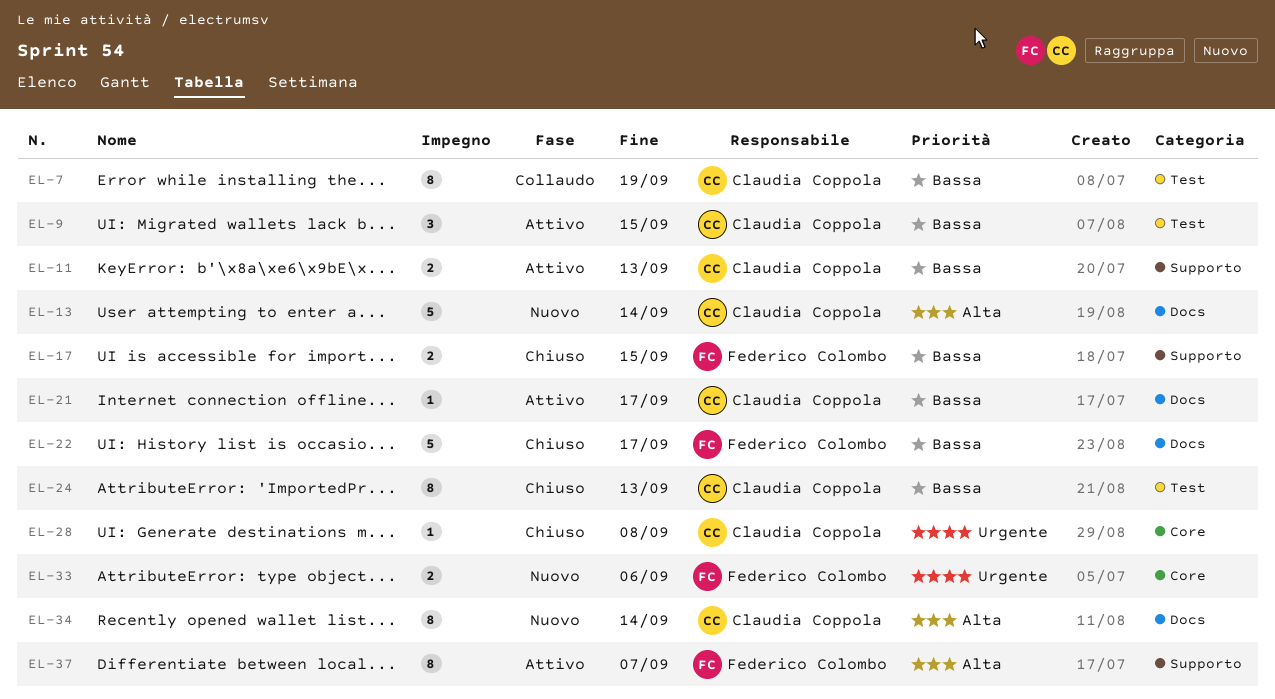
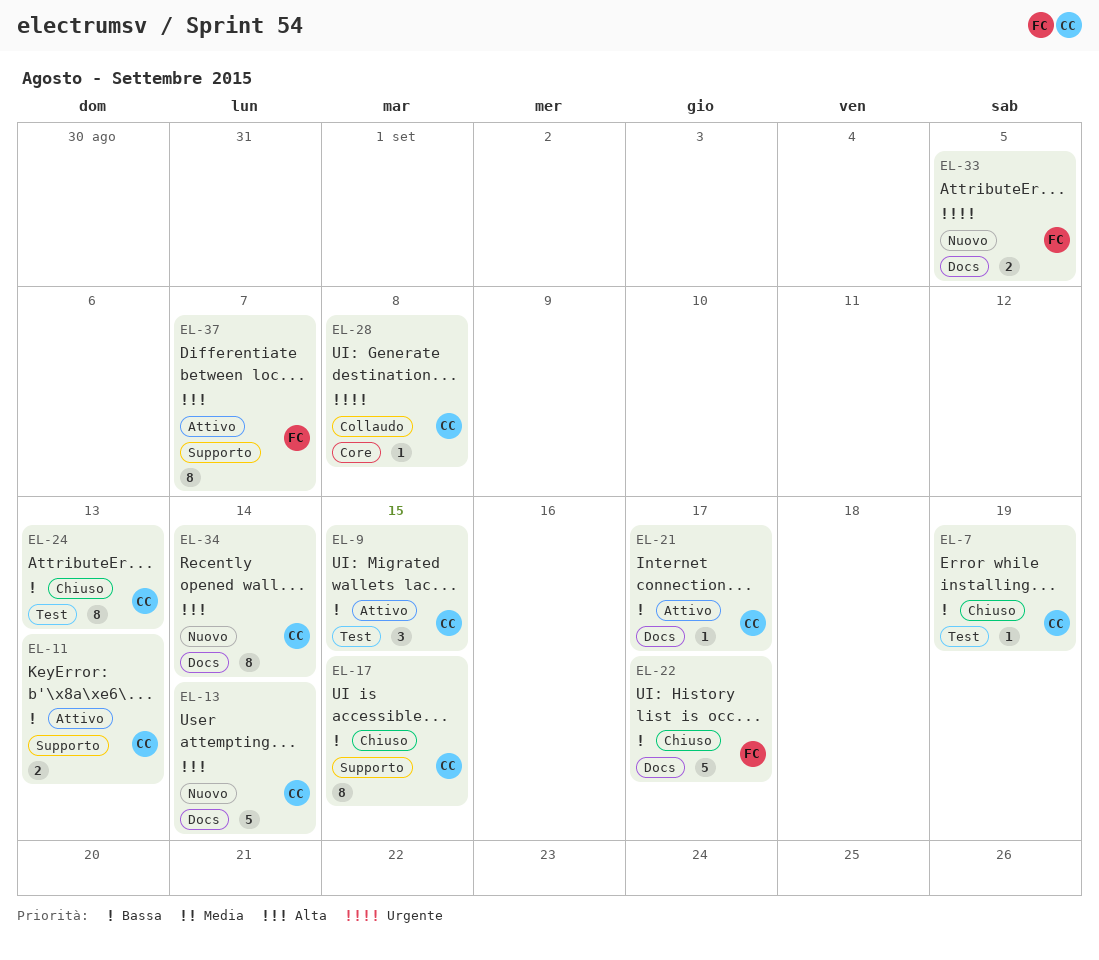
EL-7, status: Collaudo -> Chiuso
EL-7, estimate: 8 -> 1
EL-17, owner: Federico Colombo -> Claudia Coppola
EL-17, estimate: 2 -> 8
EL-28, status: Chiuso -> Collaudo
EL-33, label: Core -> Docs
EL-33, due: Sep 6 -> Sep 5

